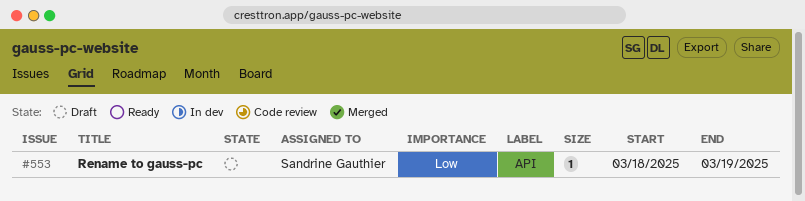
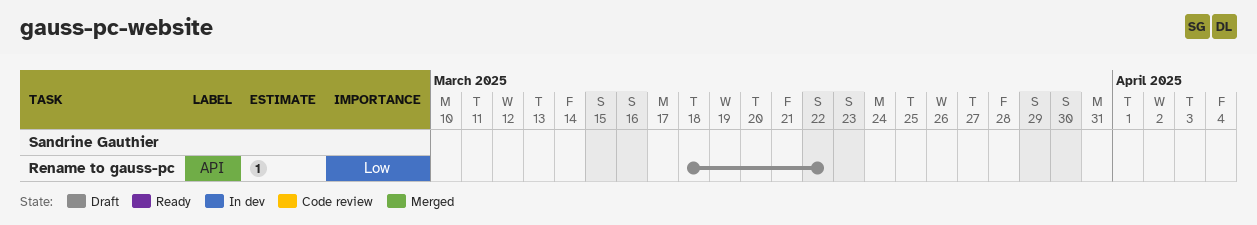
Rename to gauss-pc, due: Mar 19 -> Mar 22

